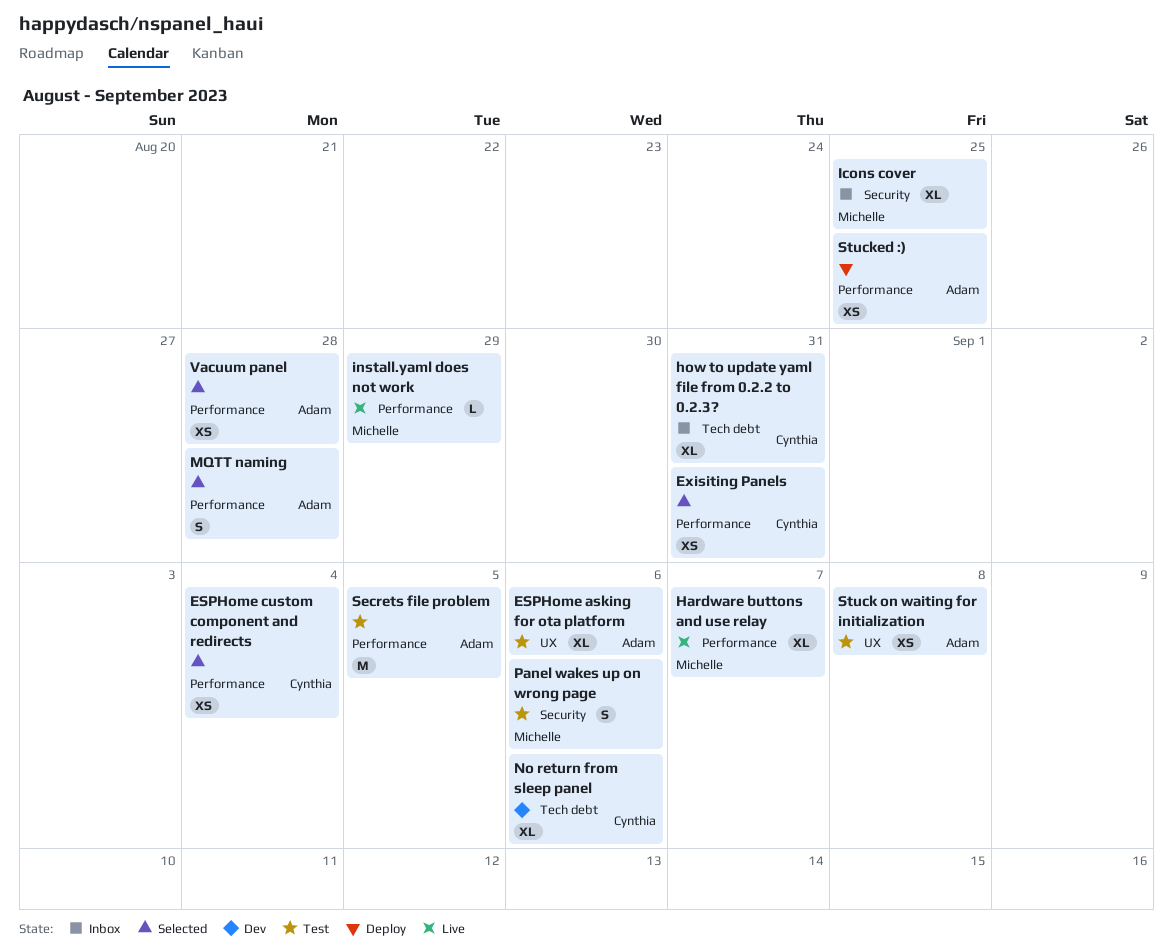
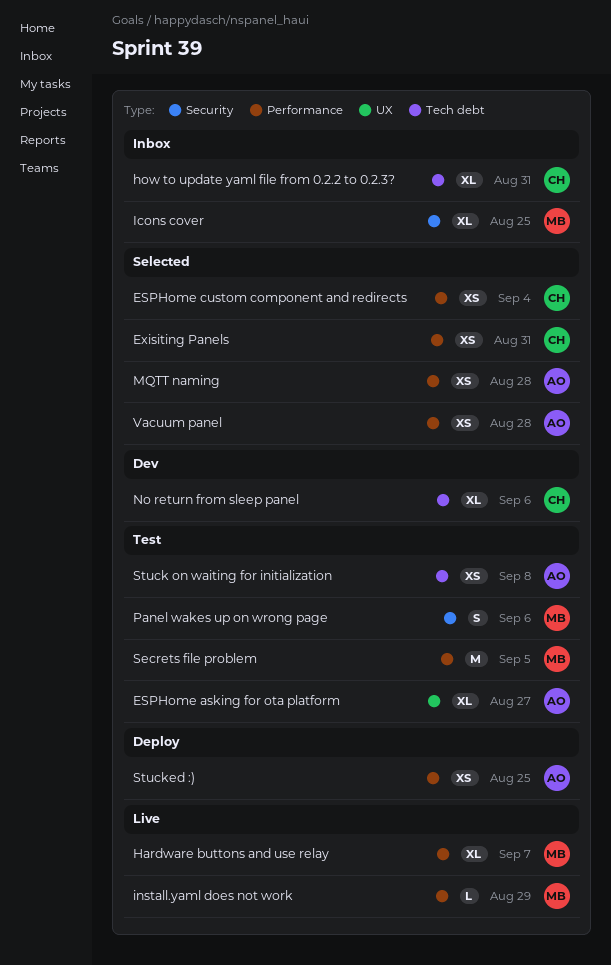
ESPHome asking for ota platform, due: Sep 6 -> Aug 27
MQTT naming, estimate: S -> XS
Secrets file problem, owner: Adam -> Michelle
Stuck on waiting for initialization, label: UX -> Tech debt

